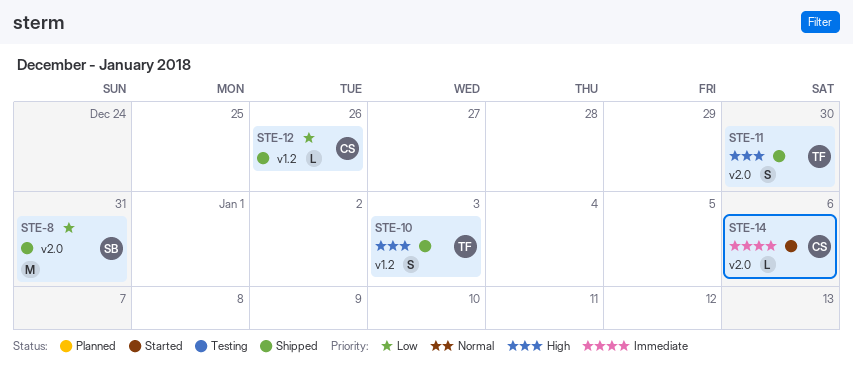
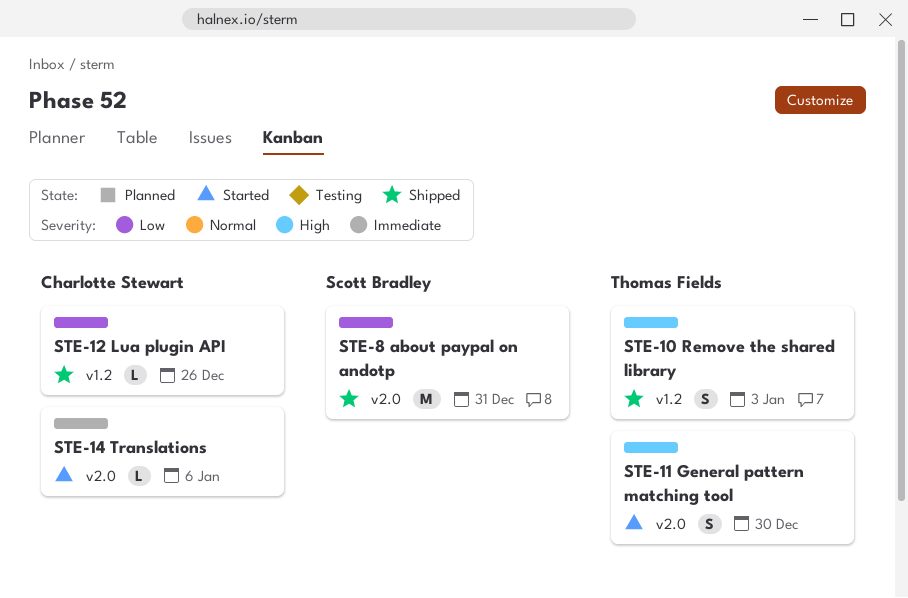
STE-11, status: Shipped -> Started

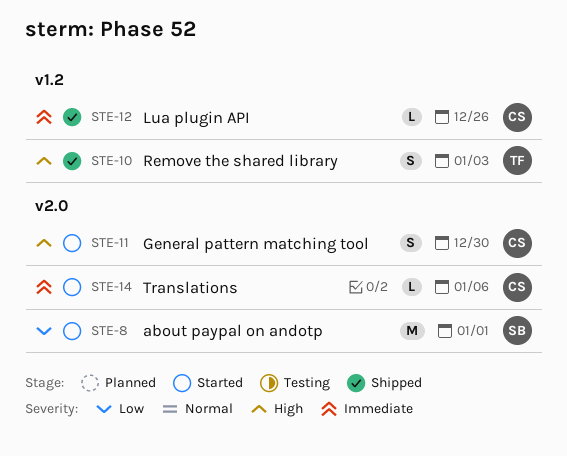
STE-8, status: Shipped -> Started
STE-8, due: Dec 31 -> Jan 1
STE-11, owner: Thomas Fields -> Charlotte Stewart
STE-12, priority: Low -> Immediate

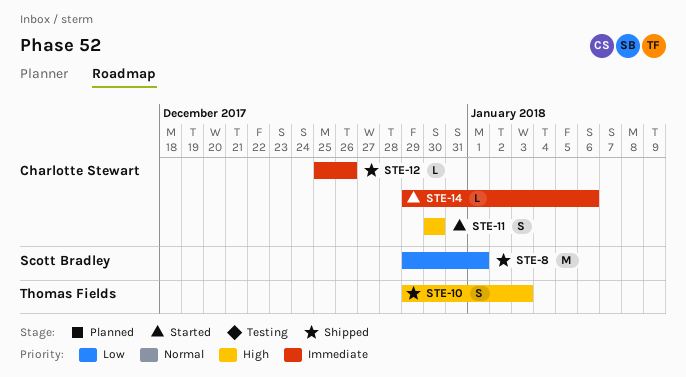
STE-8, status: Started -> Shipped

